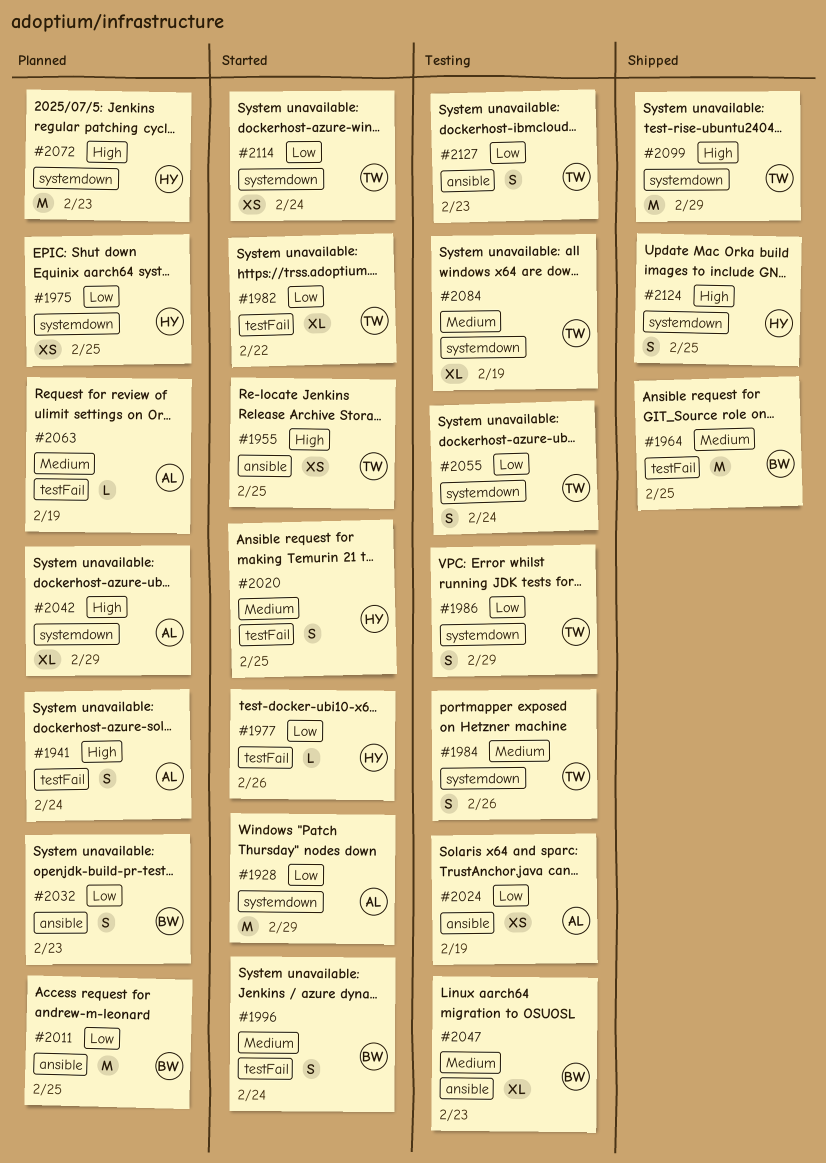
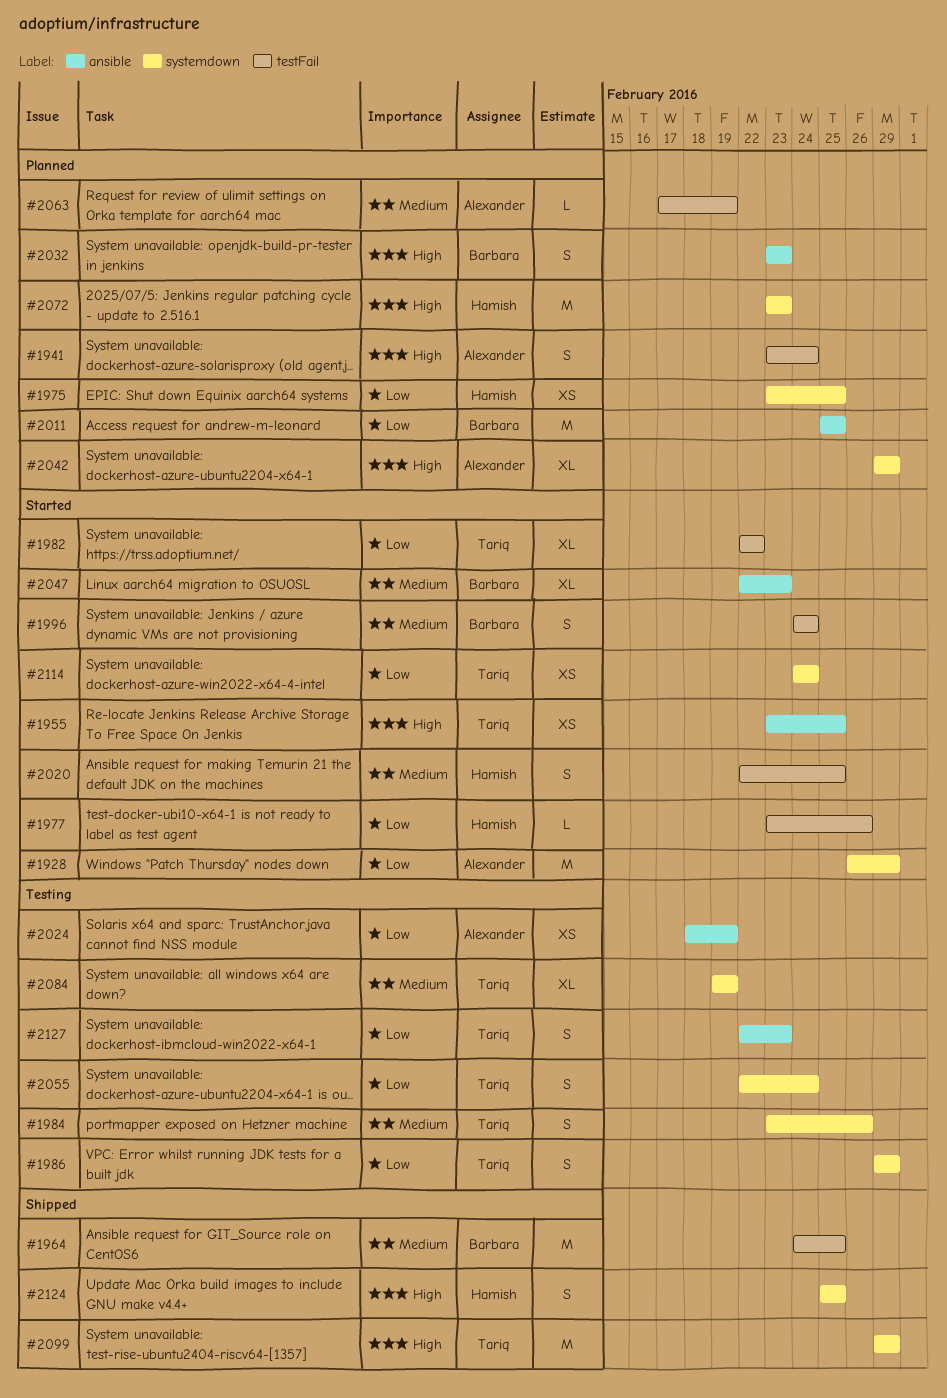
#2032, priority: Low -> High
#2047, status: Testing -> Started

